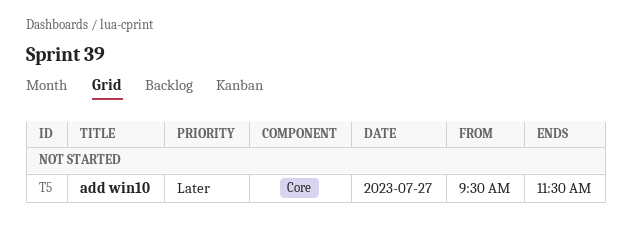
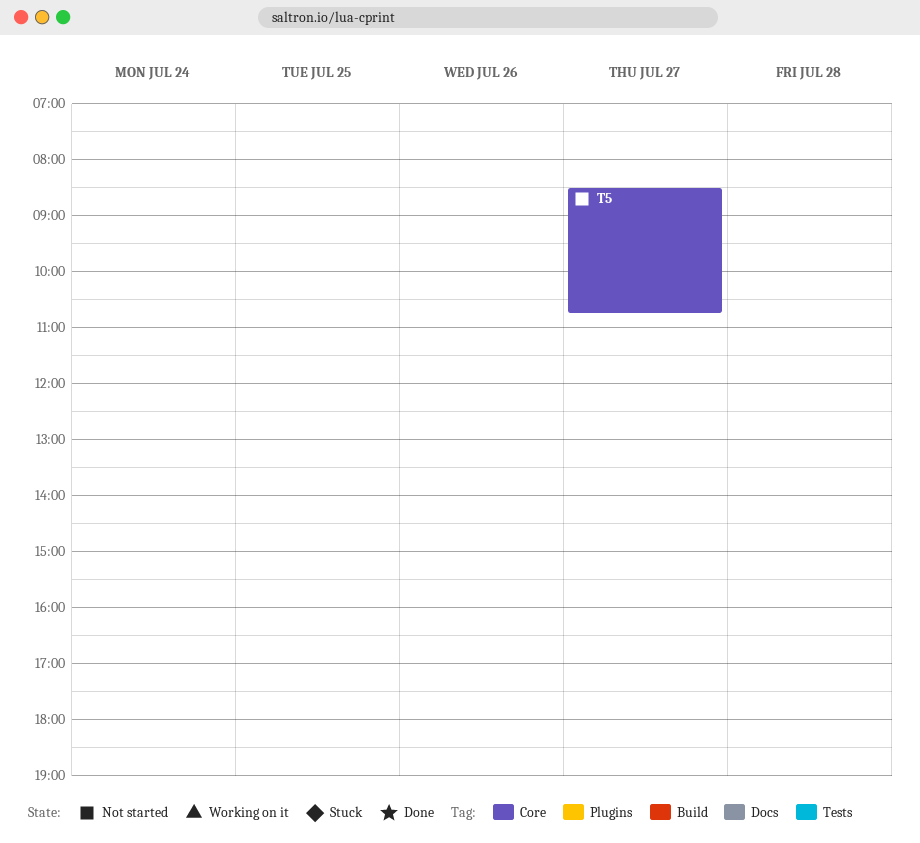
T5, begins: 09:30 -> 08:30
T5, ends: 11:30 -> 10:45

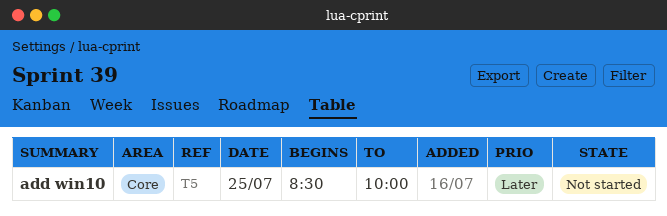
T5, day: Jul 27 -> Jul 25
T5, ends: 10:45 -> 10:00

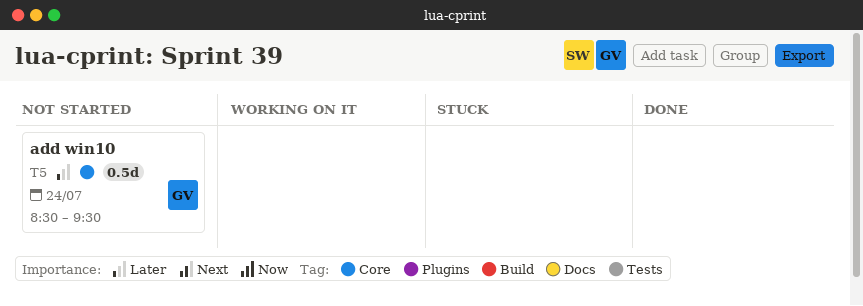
T5, day: Jul 25 -> Jul 24
T5, ends: 10:00 -> 09:30

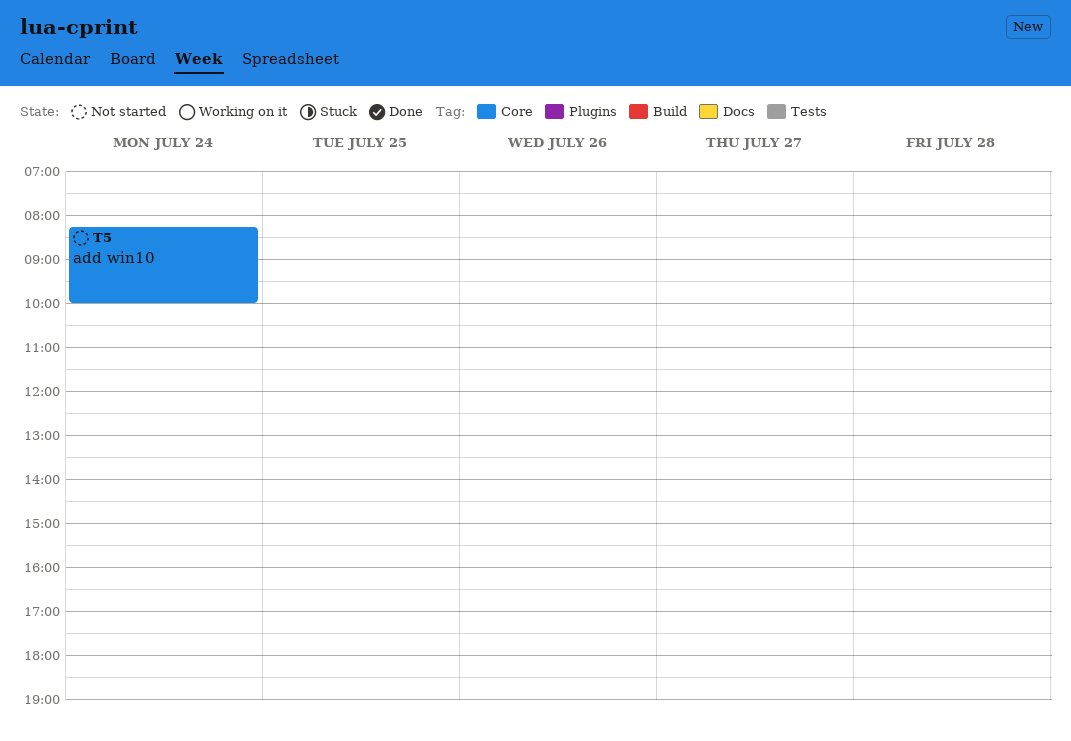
T5, begins: 08:30 -> 08:15
T5, ends: 09:30 -> 10:00

